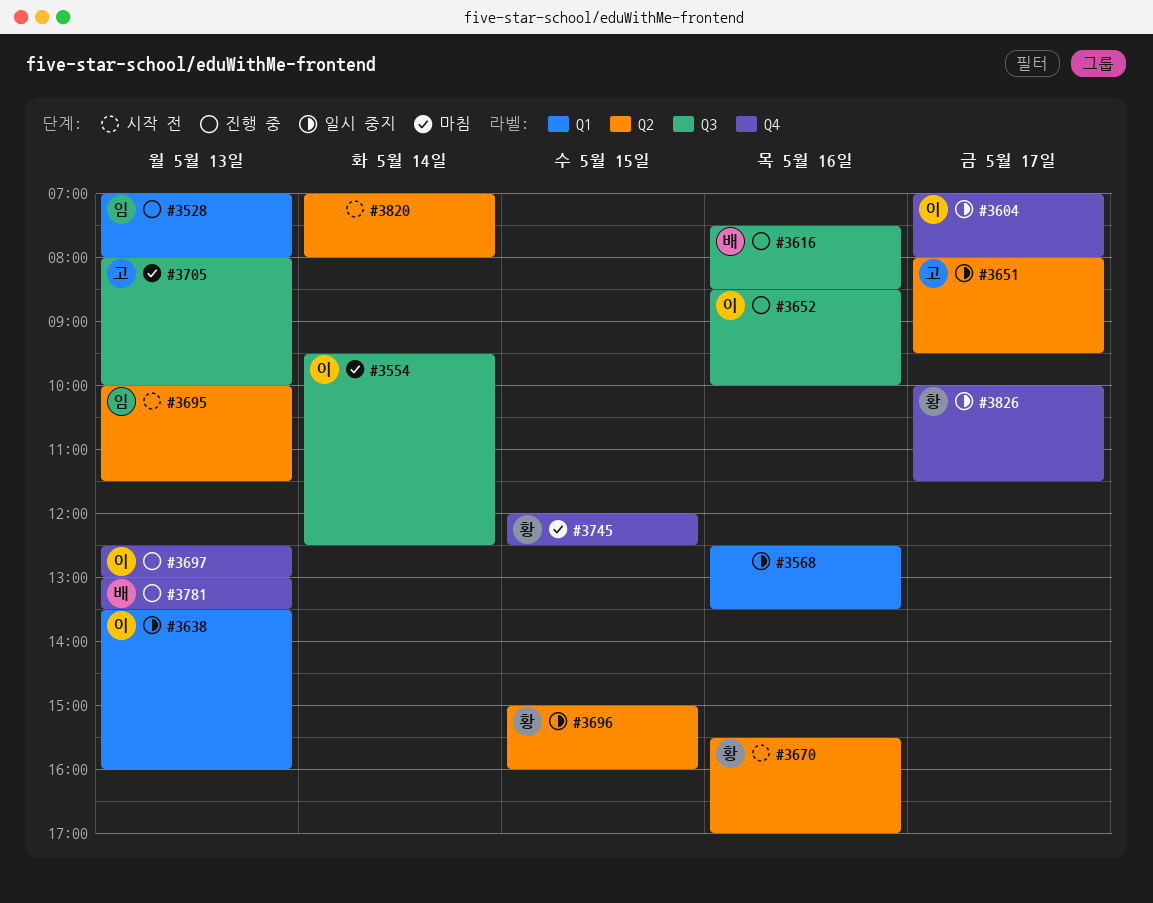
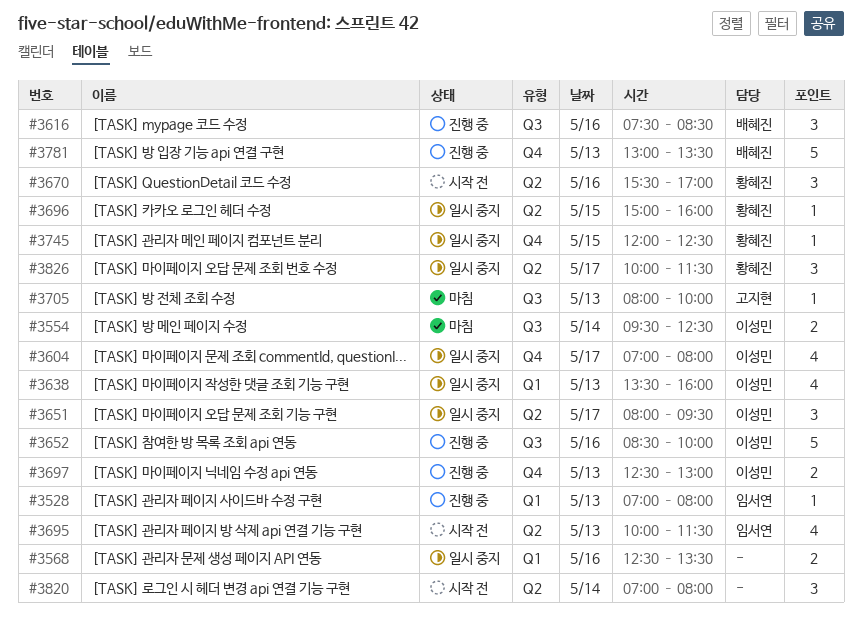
#3651, owner: 고지현 -> 이성민
#3745, status: 마침 -> 일시 중지
#3826, label: Q4 -> Q2

